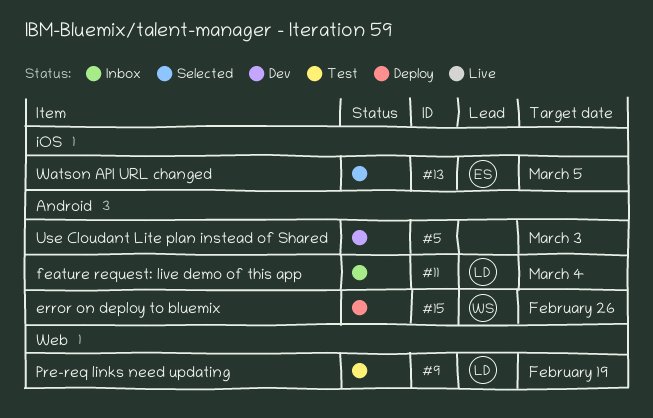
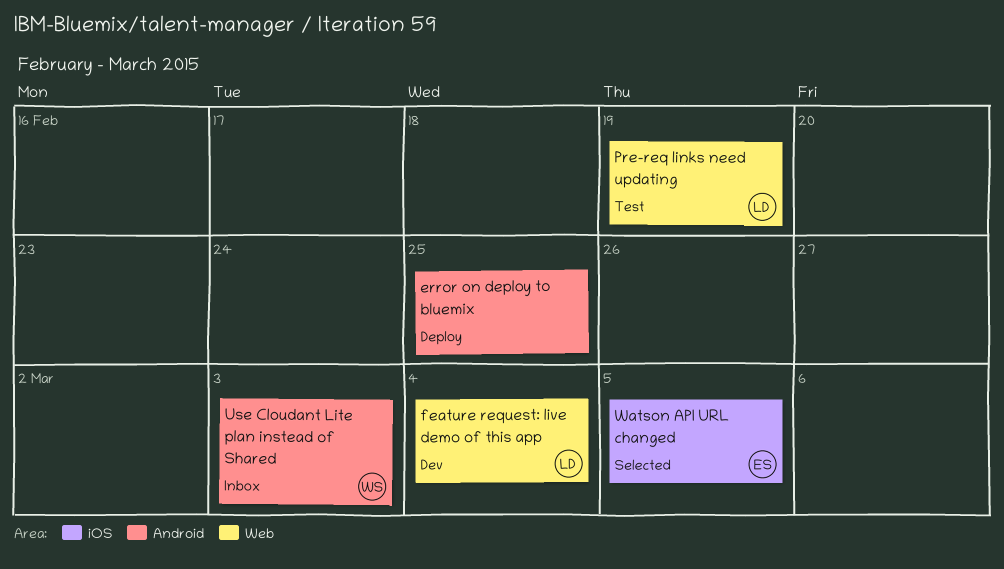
error on deploy to bluemix, owner: WS -> none
error on deploy to bluemix, due: Feb 26 -> Feb 25
feature request: live demo of this app, status: Inbox -> Dev
feature request: live demo of this app, label: Android -> Web
Use Cloudant Lite plan instead of Shared, status: Dev -> Inbox
Use Cloudant Lite plan instead of Shared, owner: none -> WS

